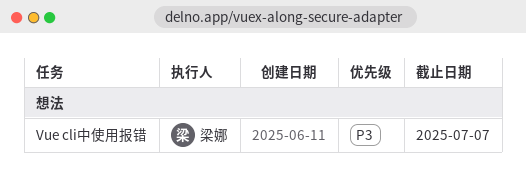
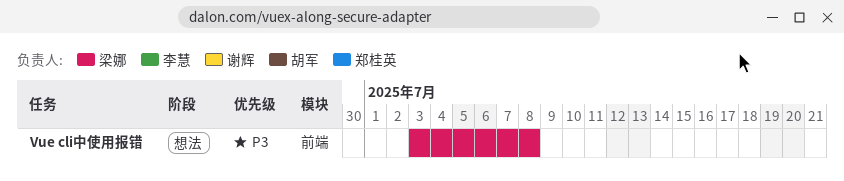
Vue cli中使用报错, due: Jul 7 -> Jul 8

